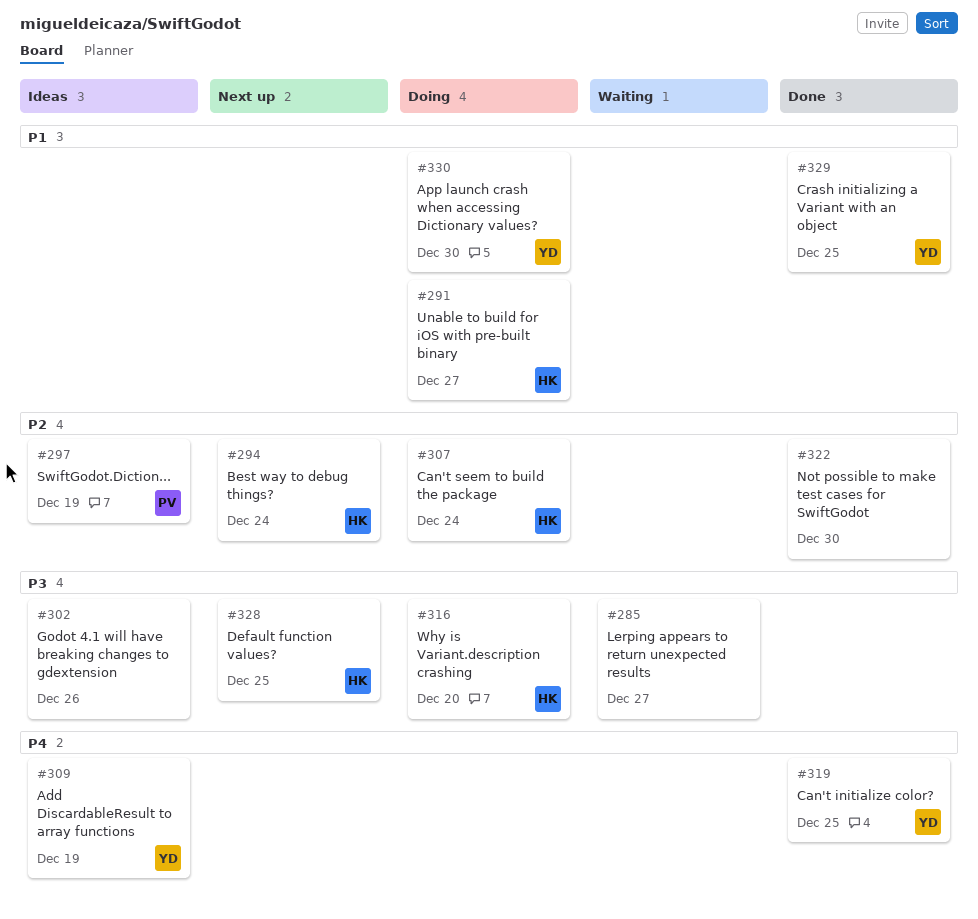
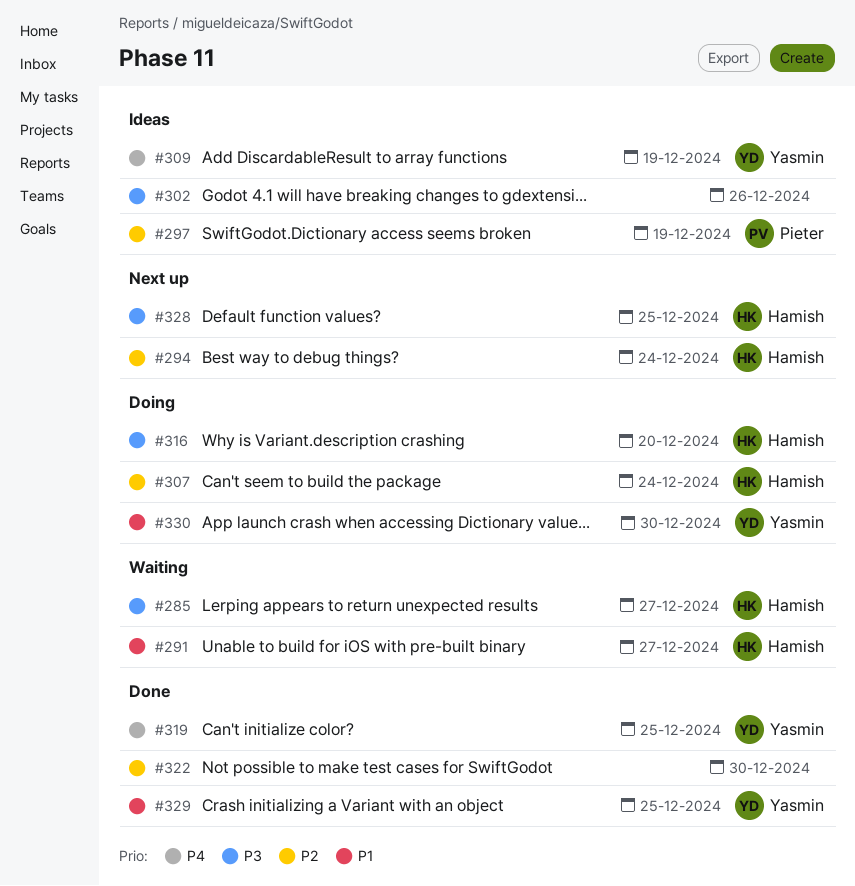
#285, owner: none -> Hamish
#291, status: Doing -> Waiting

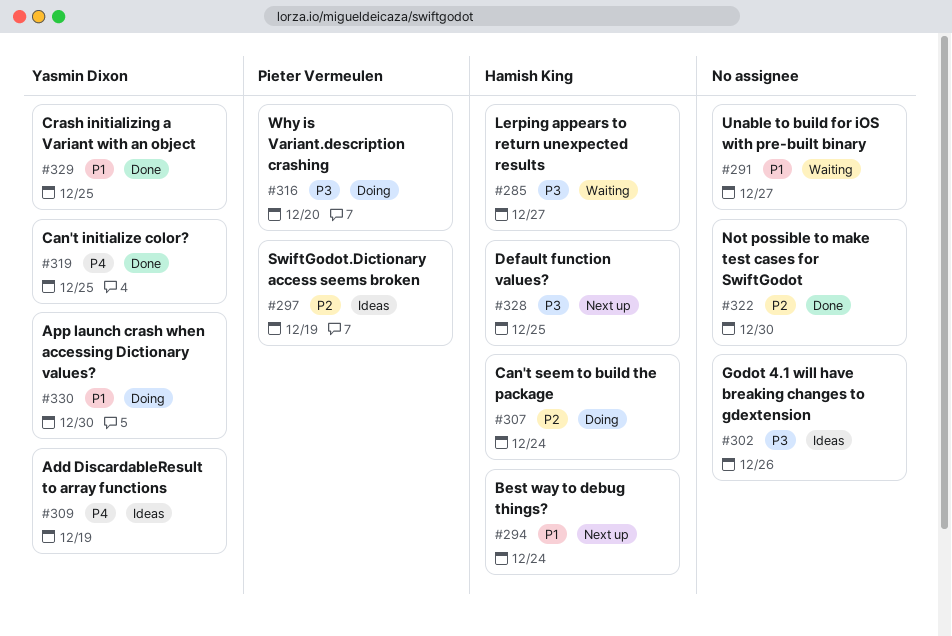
#291, owner: Hamish King -> none
#294, priority: P2 -> P1
#316, owner: Hamish King -> Pieter Vermeulen

